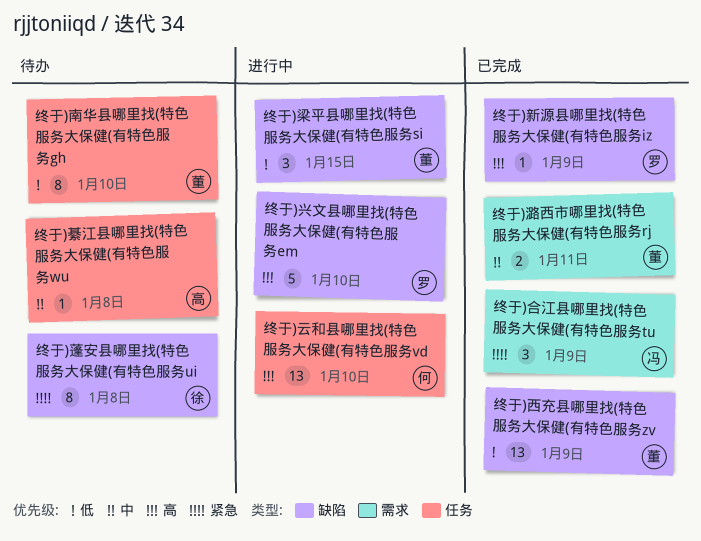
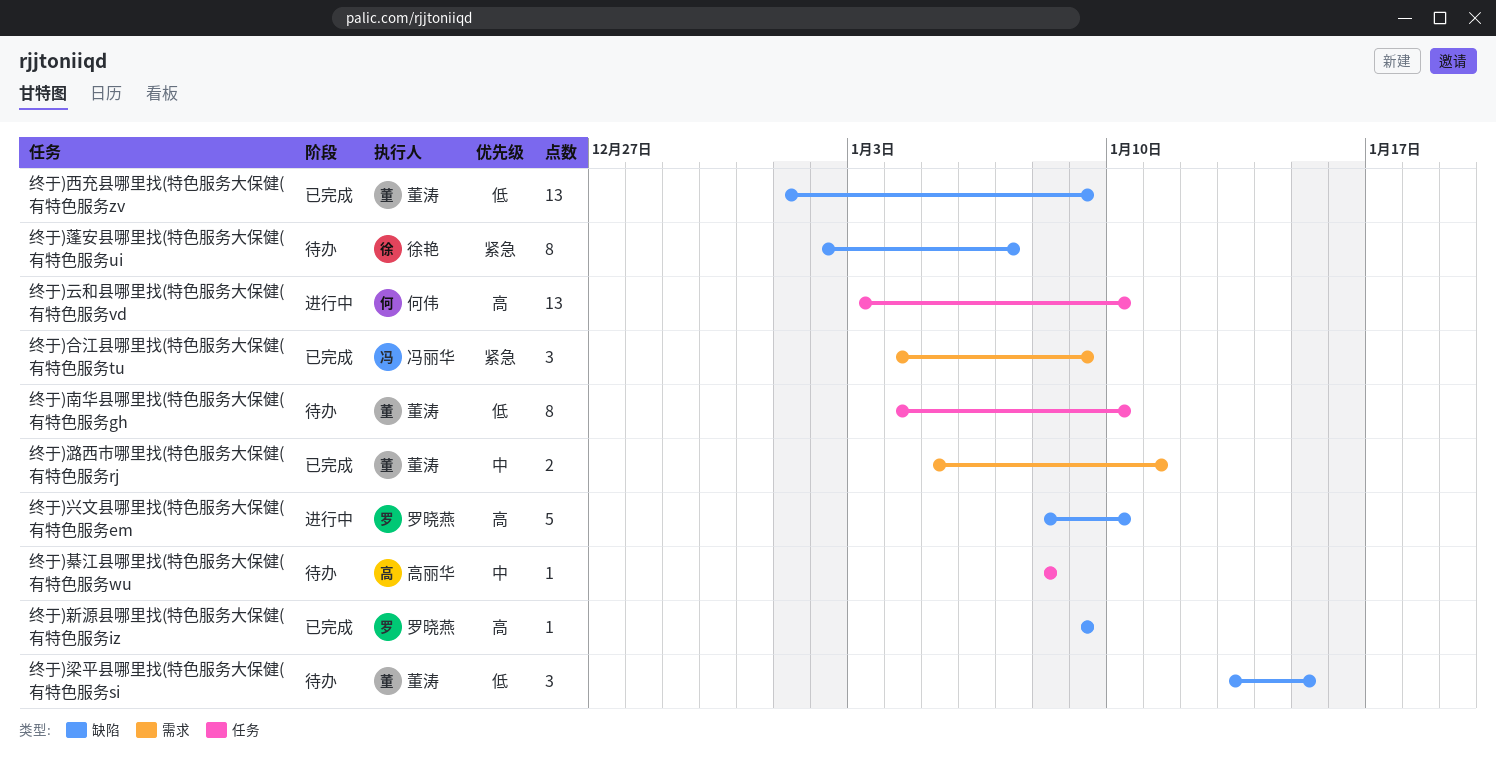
终于)梁平县哪里找(特色服务大保健(有特色服务si, status: 进行中 -> 待办
终于)蓬安县哪里找(特色服务大保健(有特色服务ui, due: Jan 8 -> Jan 7

